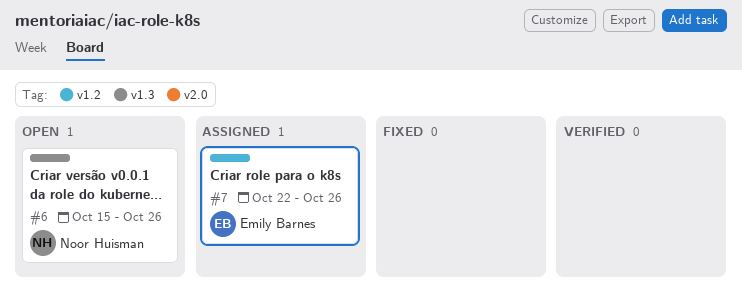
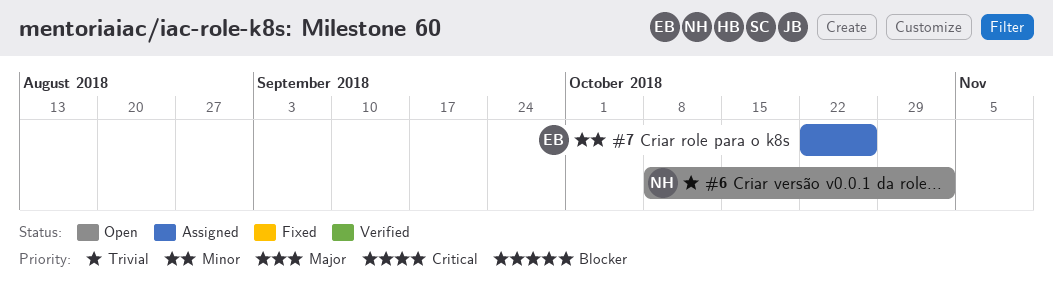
#6, start: Oct 15 -> Oct 8
#6, due: Oct 26 -> Nov 2

